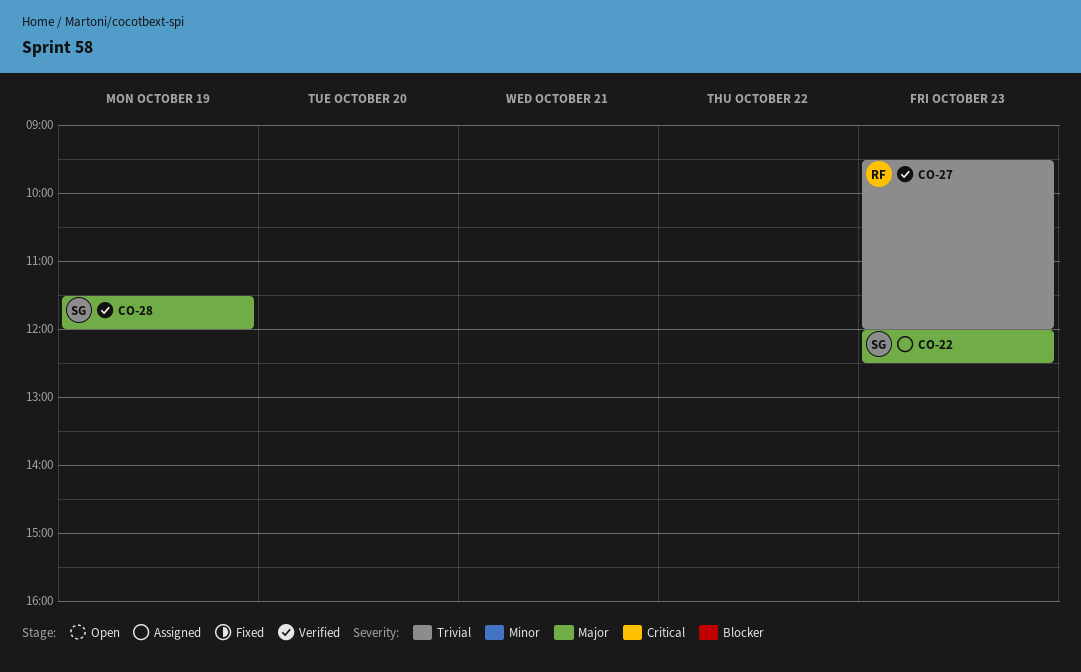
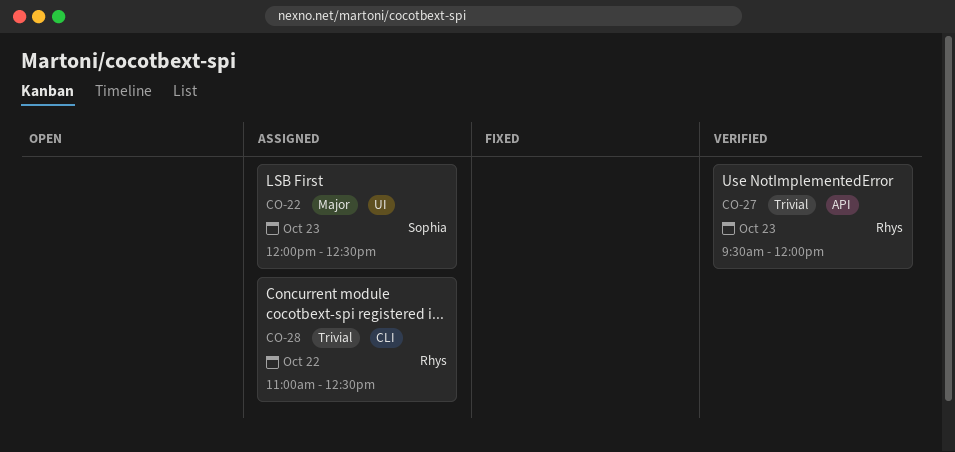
CO-28, status: Verified -> Assigned
CO-28, owner: Sophia -> Rhys
CO-28, priority: Major -> Trivial
CO-28, day: Oct 19 -> Oct 22
CO-28, begins: 11:30 -> 11:00
CO-28, ends: 12:00 -> 12:30

